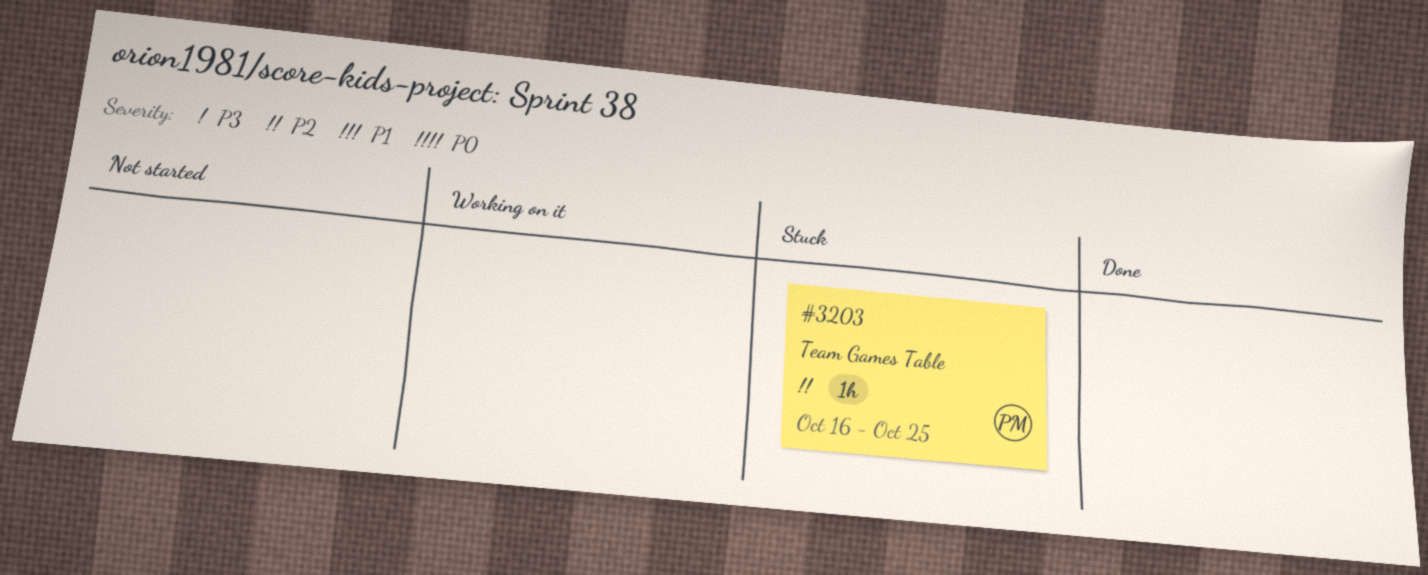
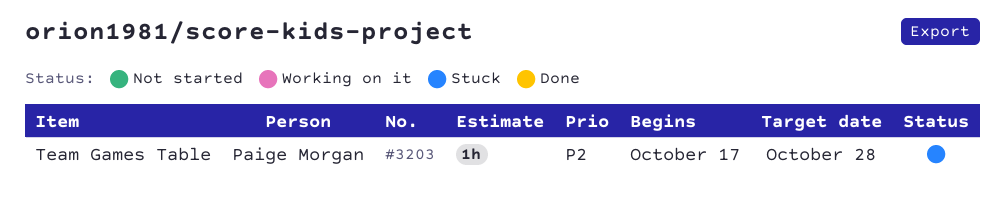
#3203, start: Oct 16 -> Oct 17
#3203, due: Oct 25 -> Oct 28

